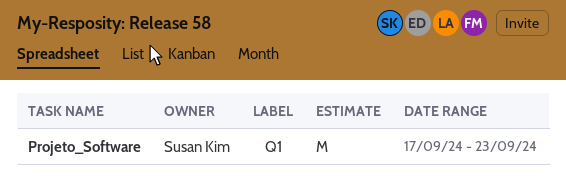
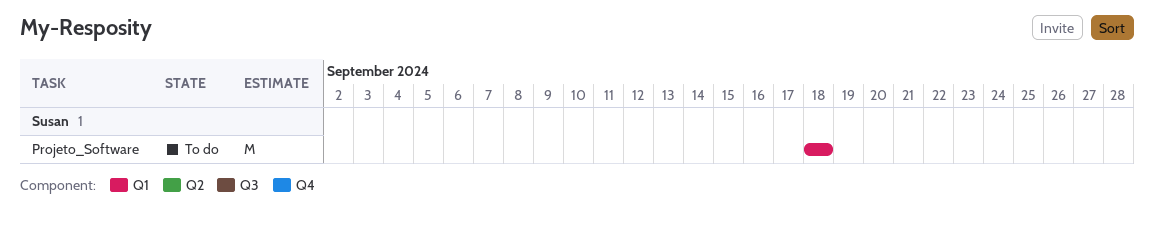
Projeto_Software, start: Sep 17 -> Sep 18
Projeto_Software, due: Sep 23 -> Sep 18

